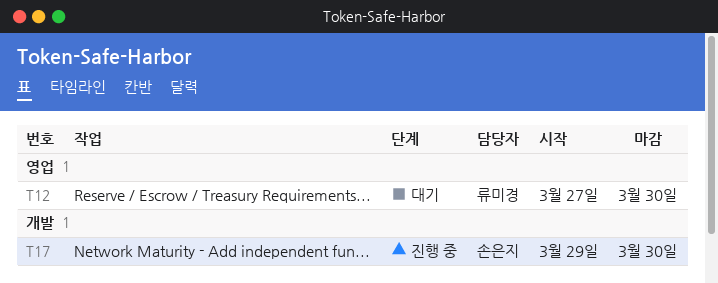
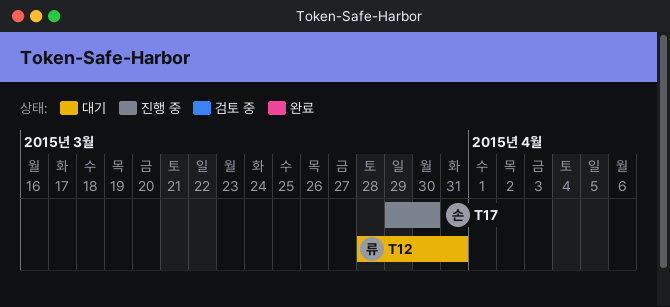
T12, start: Mar 27 -> Mar 28
T12, due: Mar 30 -> Mar 31

